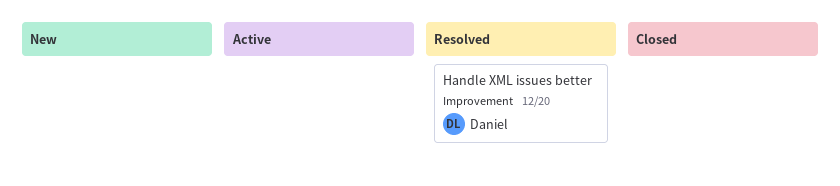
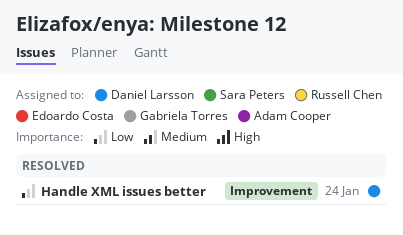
Handle XML issues better, due: Dec 20 -> Jan 24

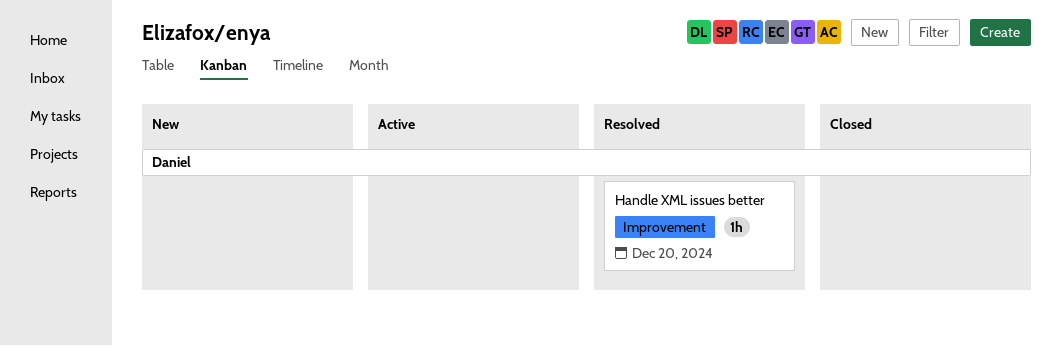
Handle XML issues better, due: Jan 24 -> Dec 20

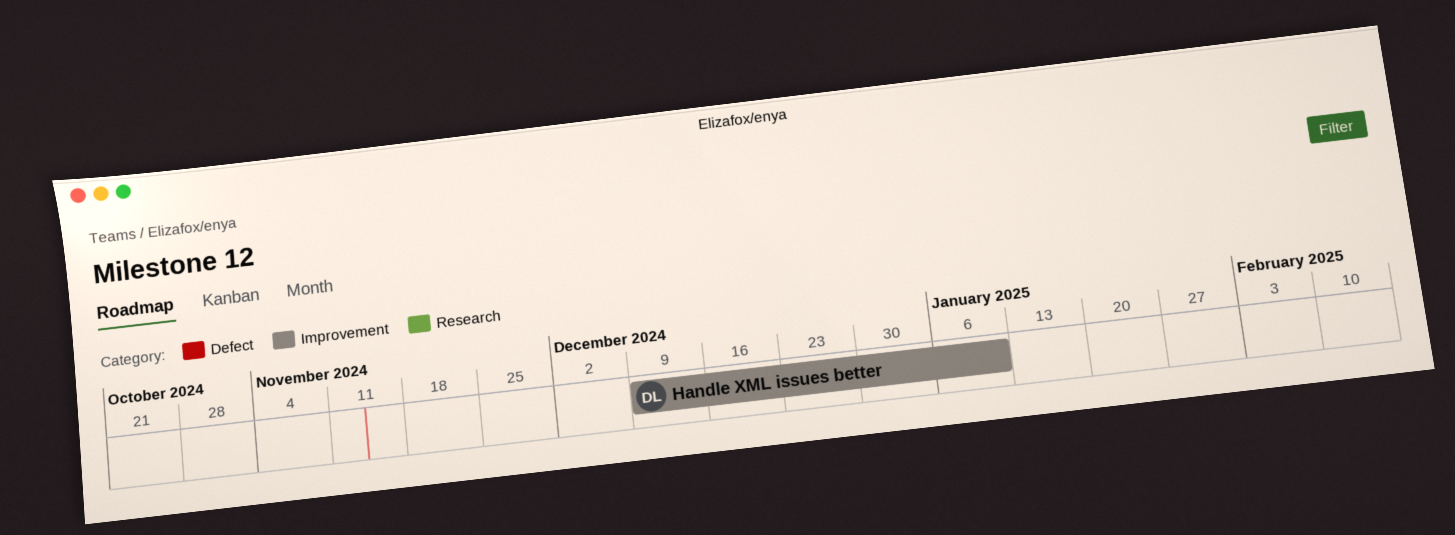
Handle XML issues better, due: Dec 20 -> Jan 10

